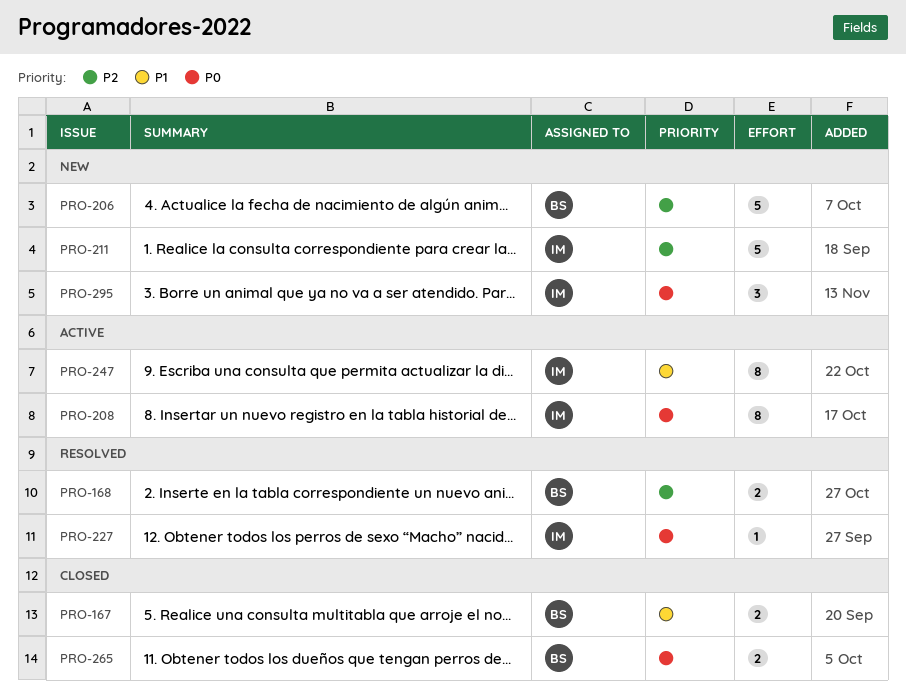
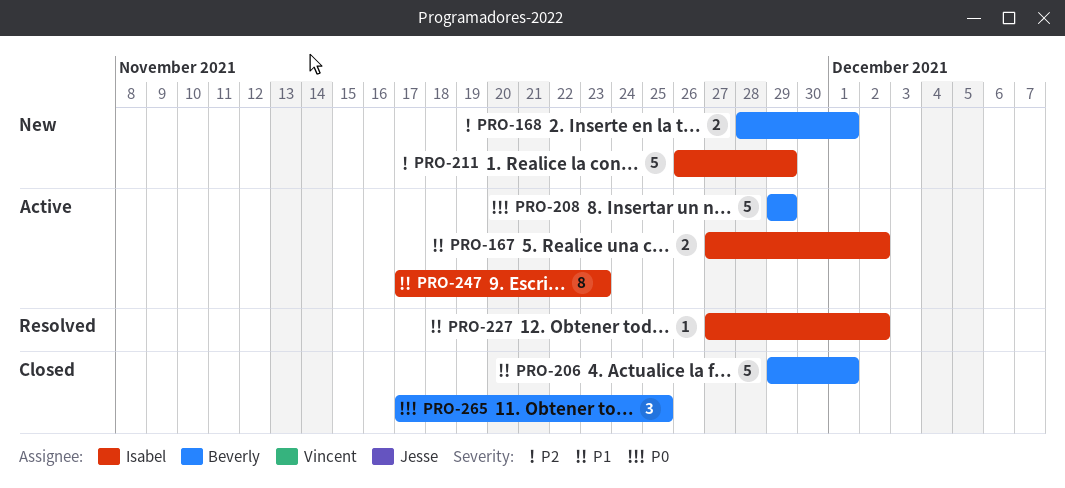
PRO-167, status: Closed -> Active
PRO-167, owner: Beverly -> Isabel
PRO-168, status: Resolved -> New
PRO-206, status: New -> Closed
PRO-206, priority: P2 -> P1
PRO-208, owner: Isabel -> Beverly
PRO-208, estimate: 8 -> 5
PRO-227, priority: P0 -> P1
PRO-265, estimate: 2 -> 3
PRO-295: present -> none

